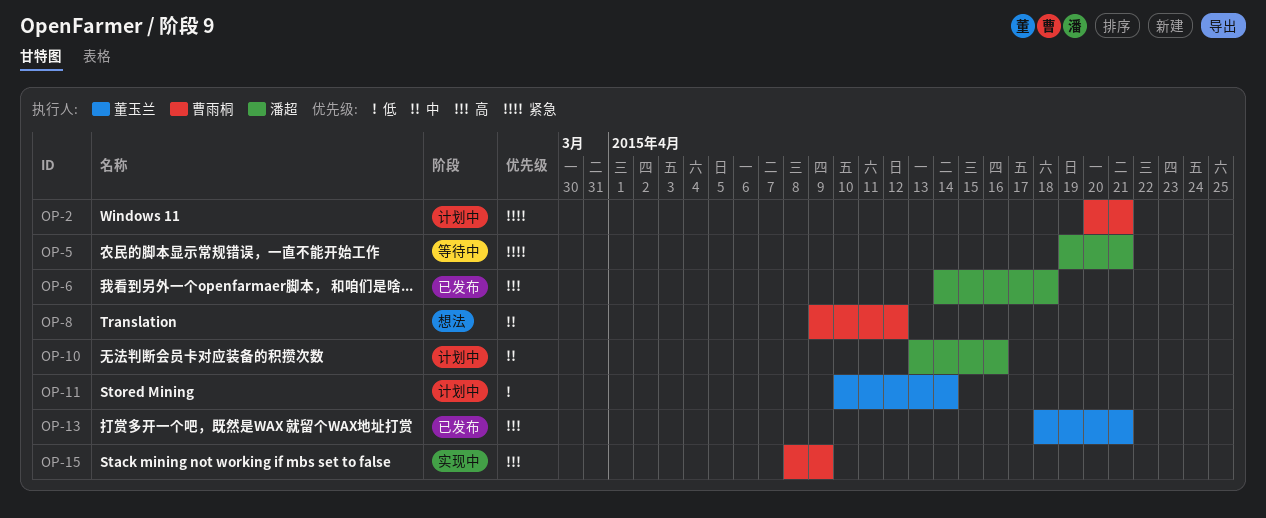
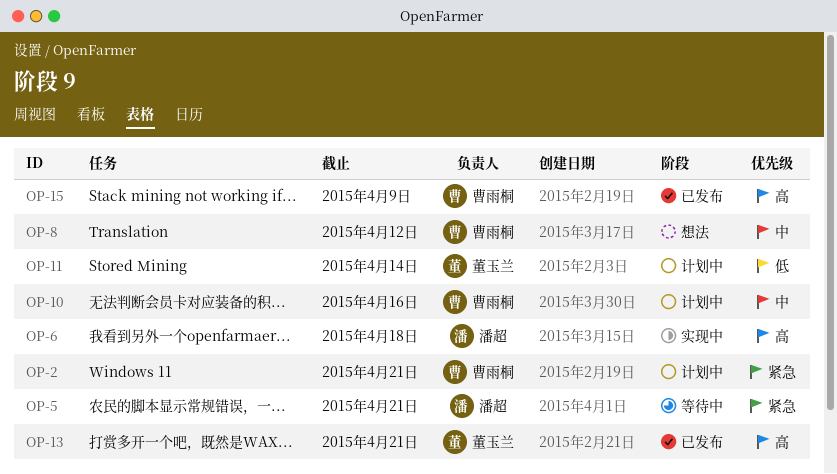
OP-6, status: 已发布 -> 实现中
OP-10, owner: 潘超 -> 曹雨桐
OP-15, status: 实现中 -> 已发布

